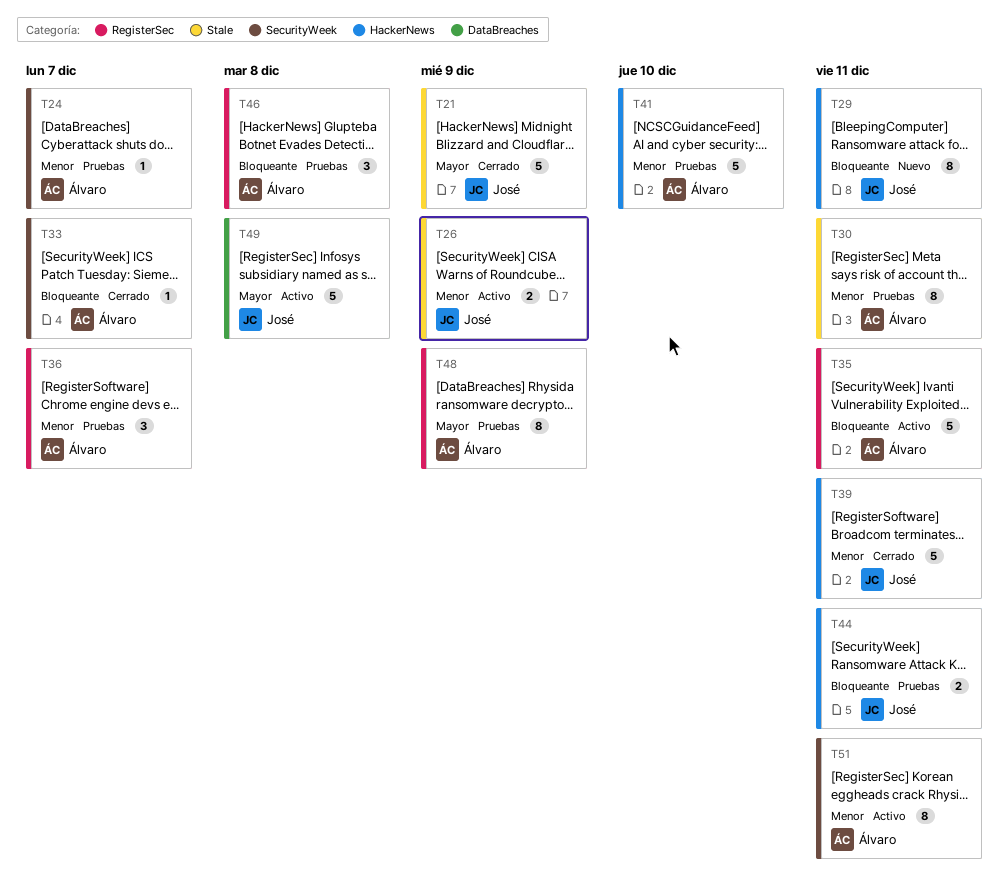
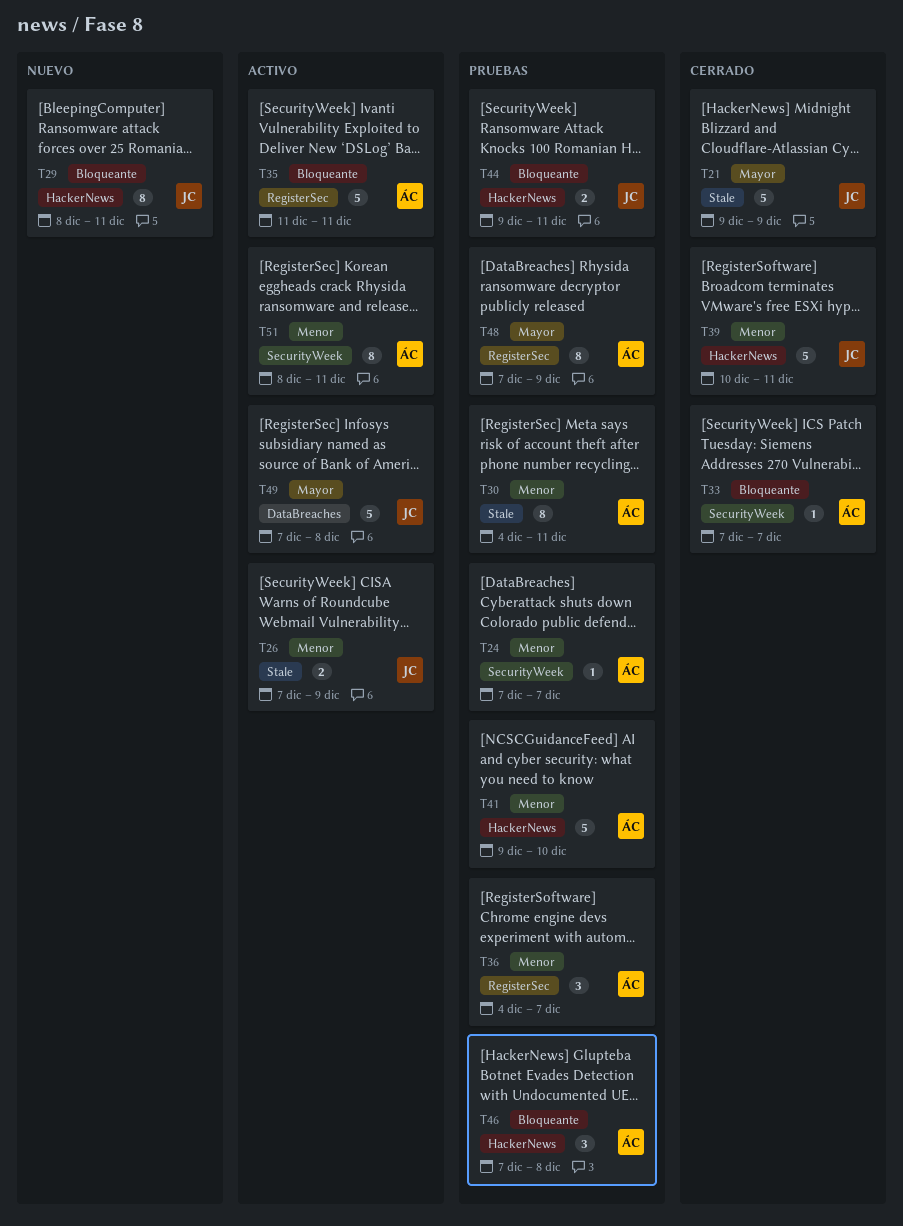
T46, label: RegisterSec -> HackerNews

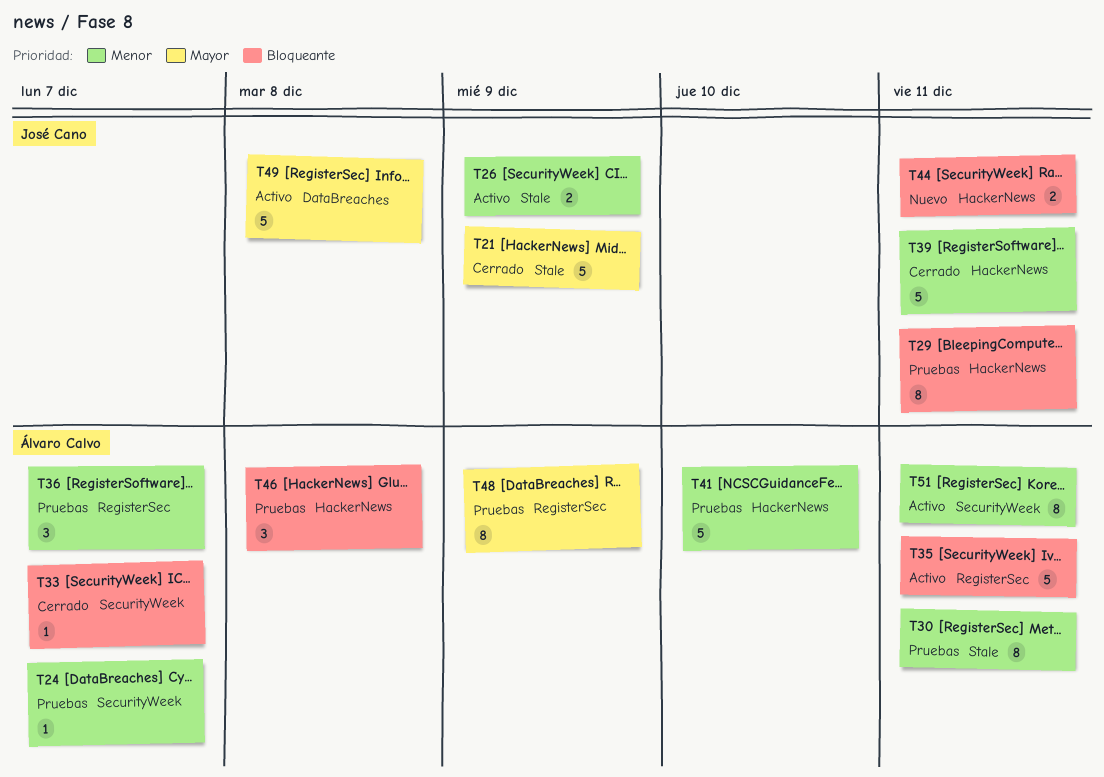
T29, status: Nuevo -> Pruebas
T44, status: Pruebas -> Nuevo

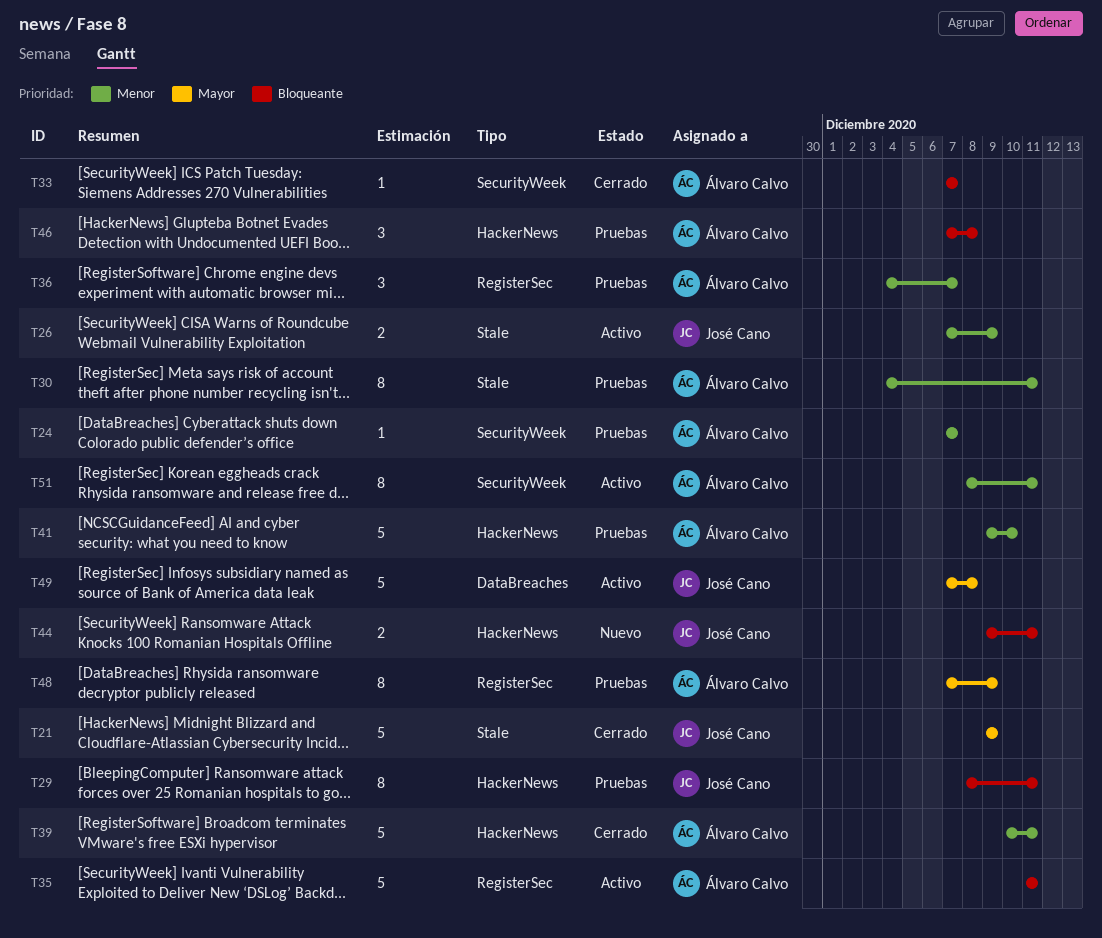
T39, owner: José Cano -> Álvaro Calvo

